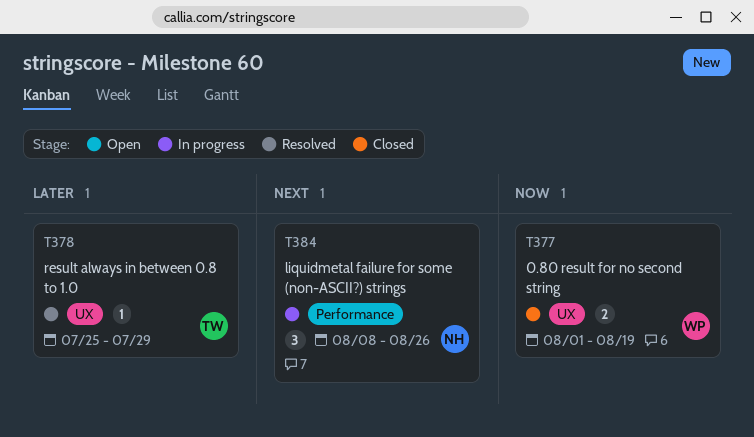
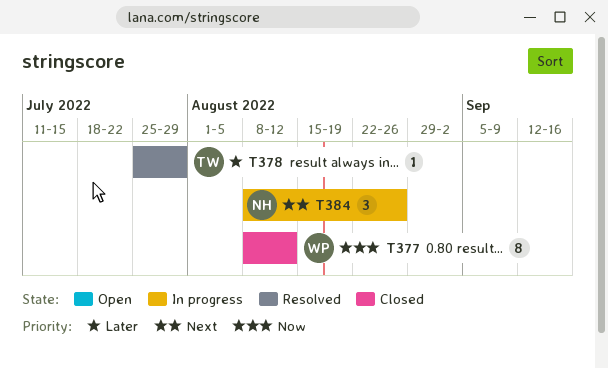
T377, estimate: 2 -> 8
T377, start: Aug 1 -> Aug 8
T377, due: Aug 19 -> Aug 12

